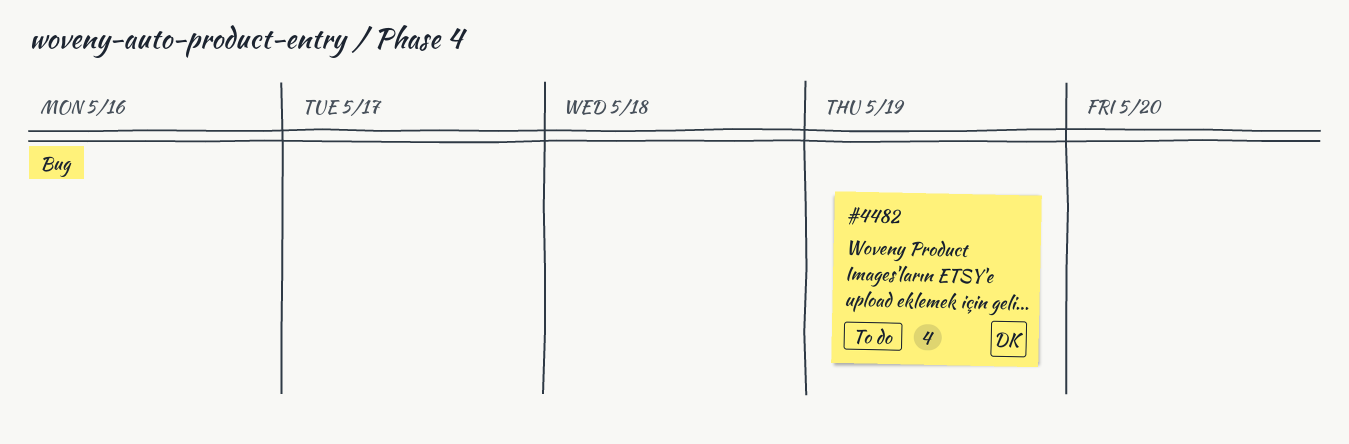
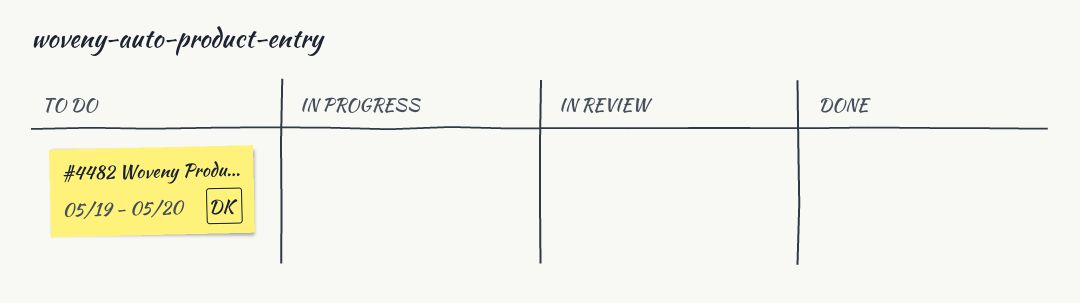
#4482, due: May 19 -> May 20

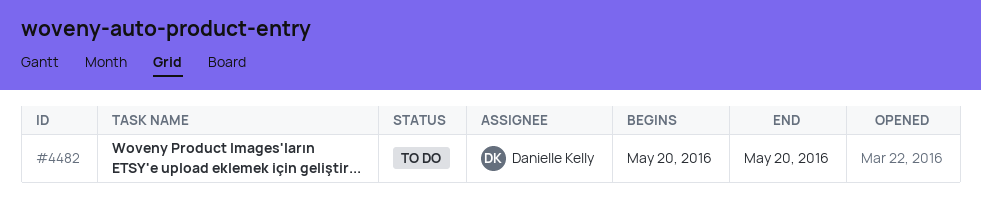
#4482, start: May 19 -> May 20

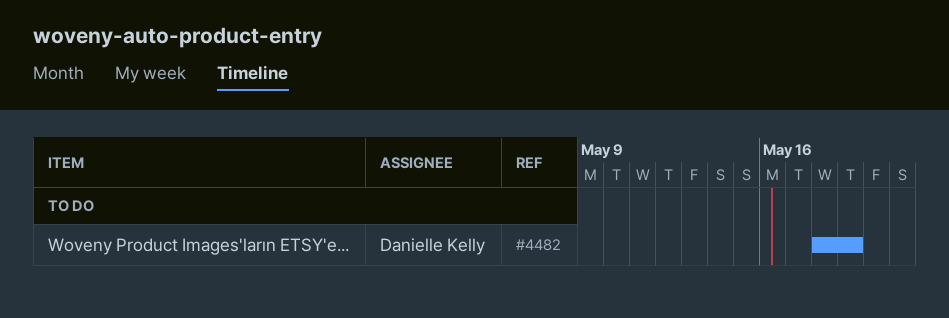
#4482, start: May 20 -> May 18
#4482, due: May 20 -> May 19

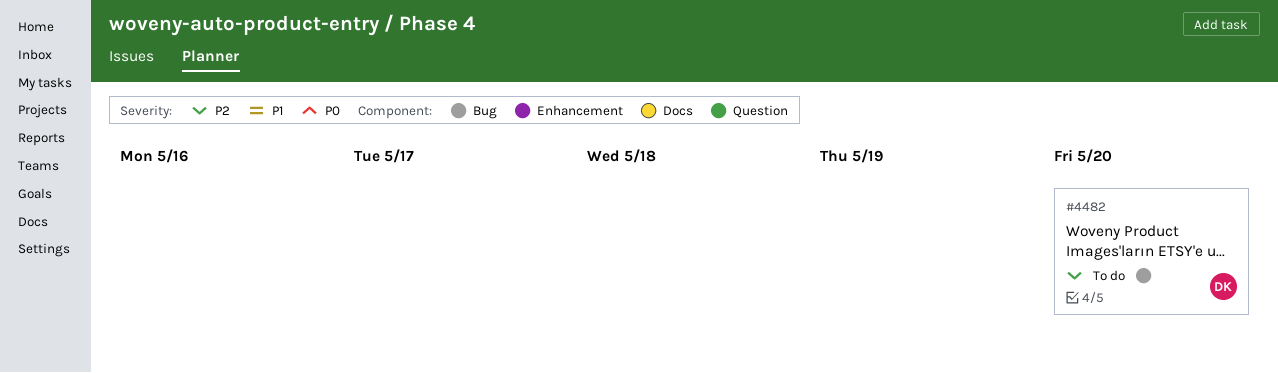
#4482, due: May 19 -> May 20

